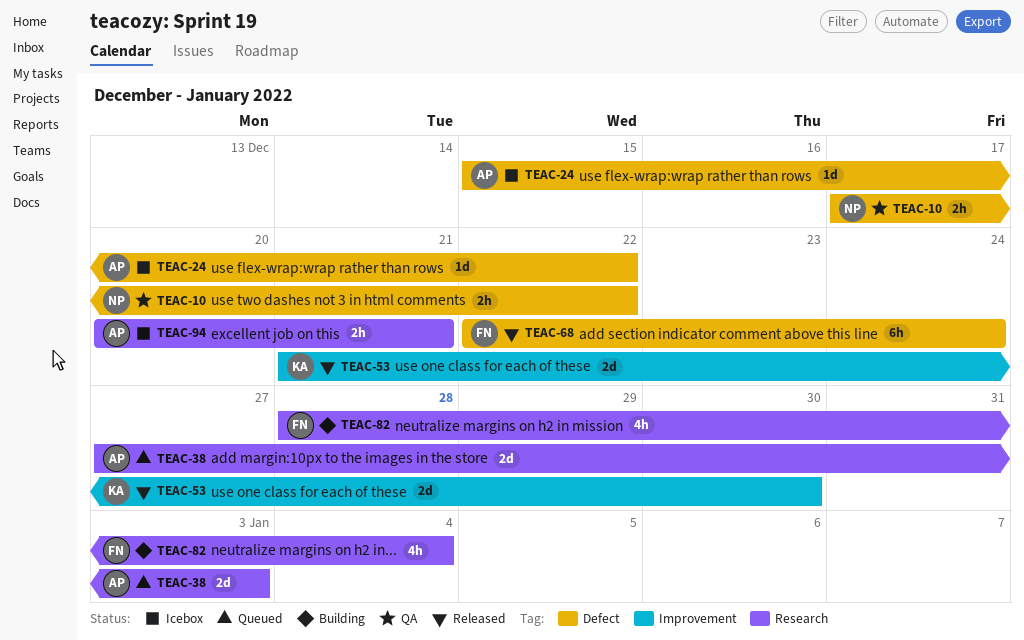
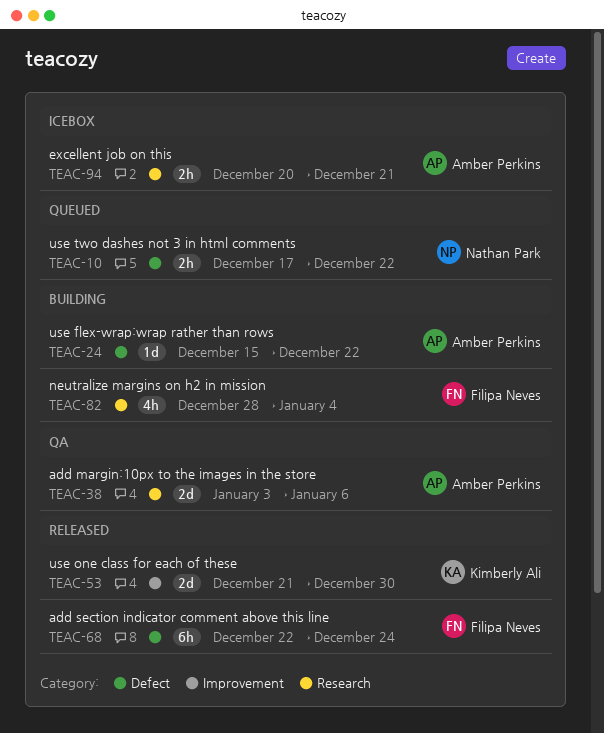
TEAC-10, status: QA -> Queued
TEAC-24, status: Icebox -> Building
TEAC-38, status: Queued -> QA
TEAC-38, start: Dec 27 -> Jan 3
TEAC-38, due: Jan 3 -> Jan 6

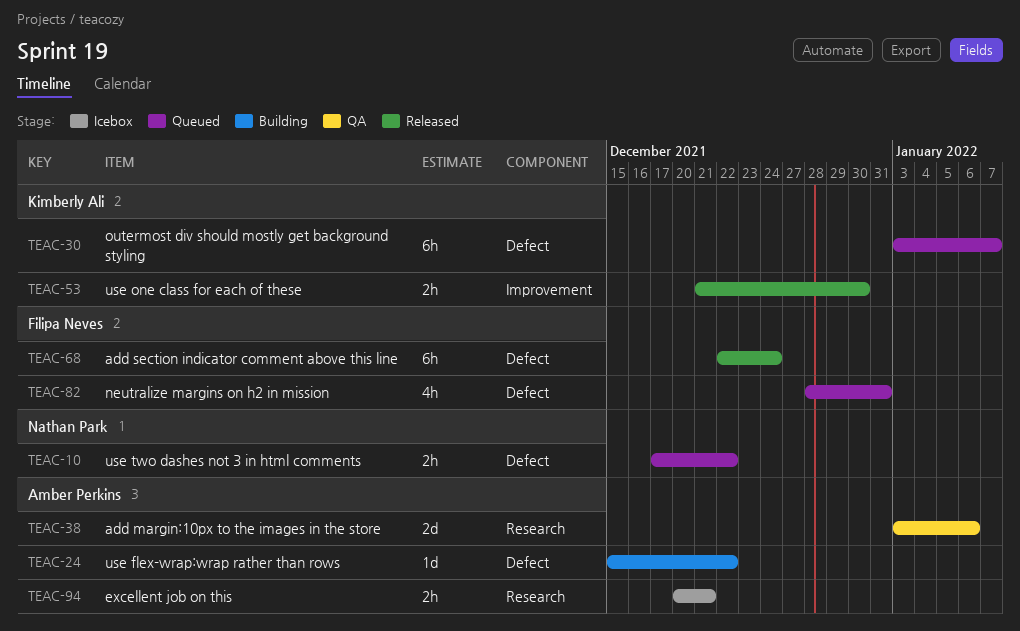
TEAC-30: none -> present
TEAC-53, estimate: 2d -> 2h
TEAC-82, status: Building -> Queued
TEAC-82, label: Research -> Defect
TEAC-82, due: Jan 4 -> Dec 31

